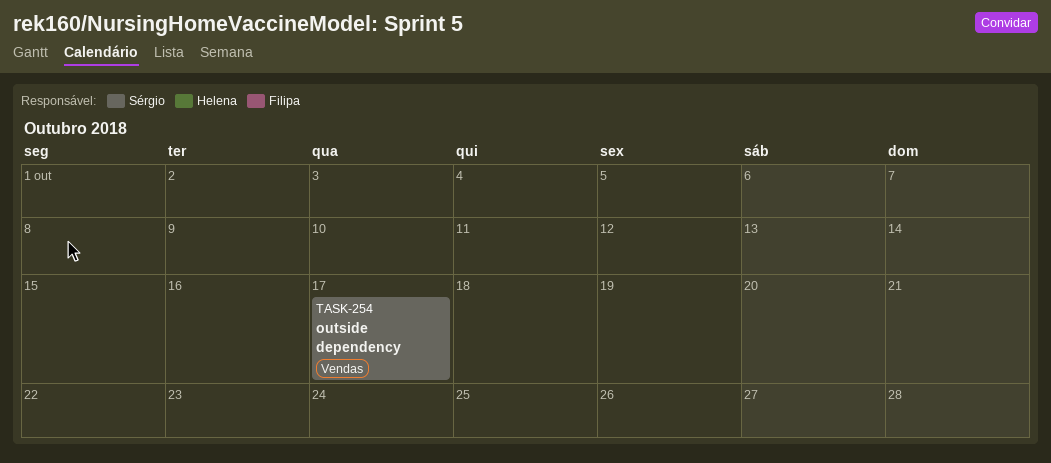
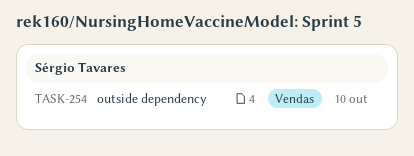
TASK-254, due: Oct 17 -> Oct 10

